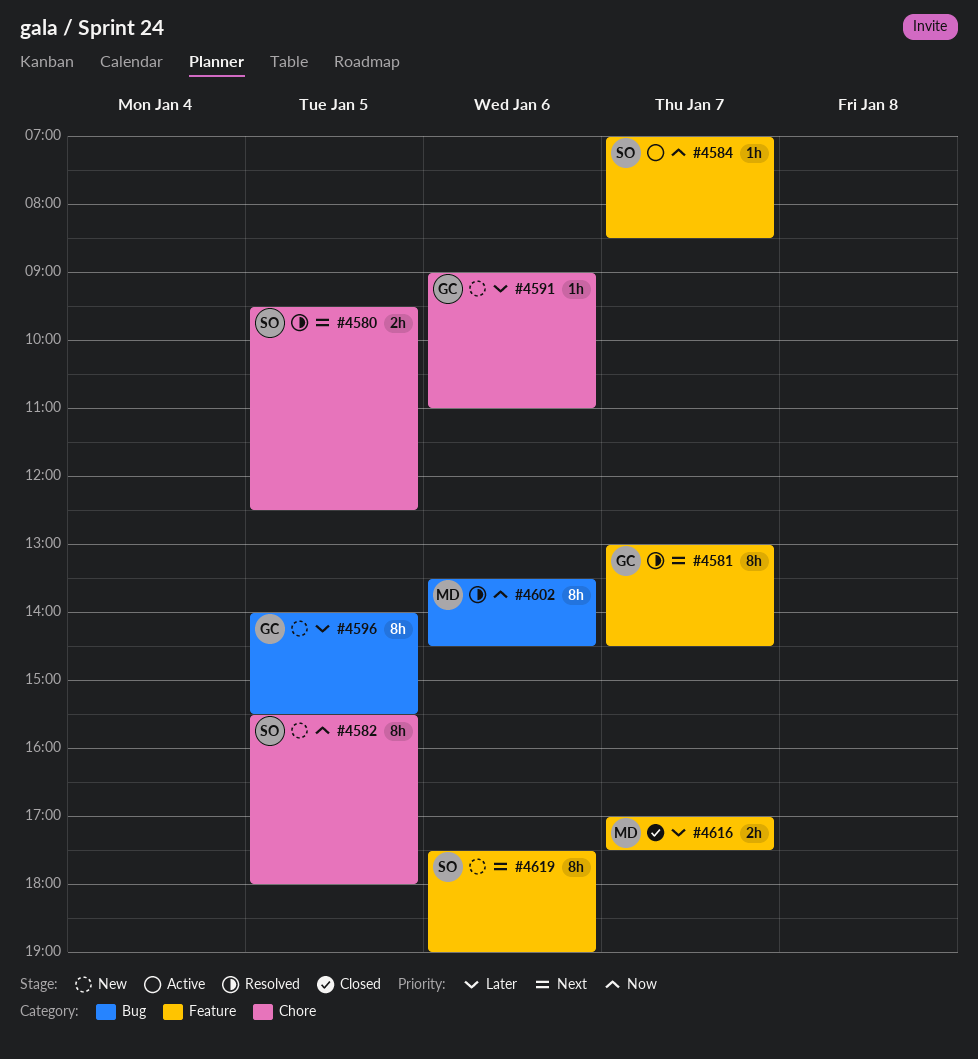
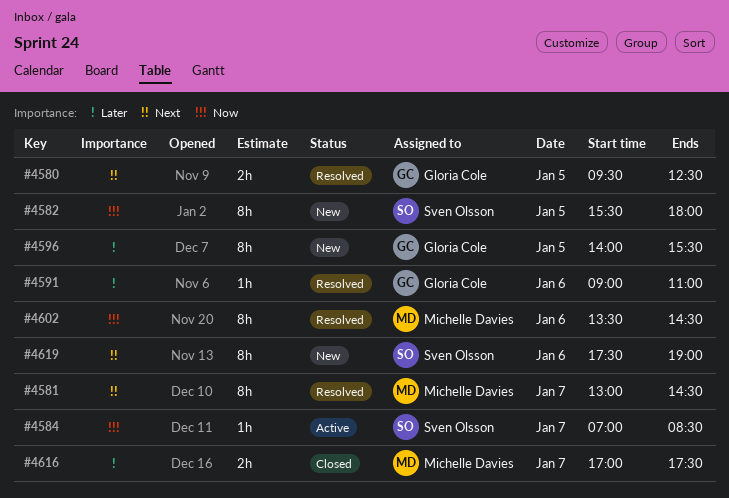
#4580, owner: Sven Olsson -> Gloria Cole
#4581, owner: Gloria Cole -> Michelle Davies
#4591, status: New -> Resolved

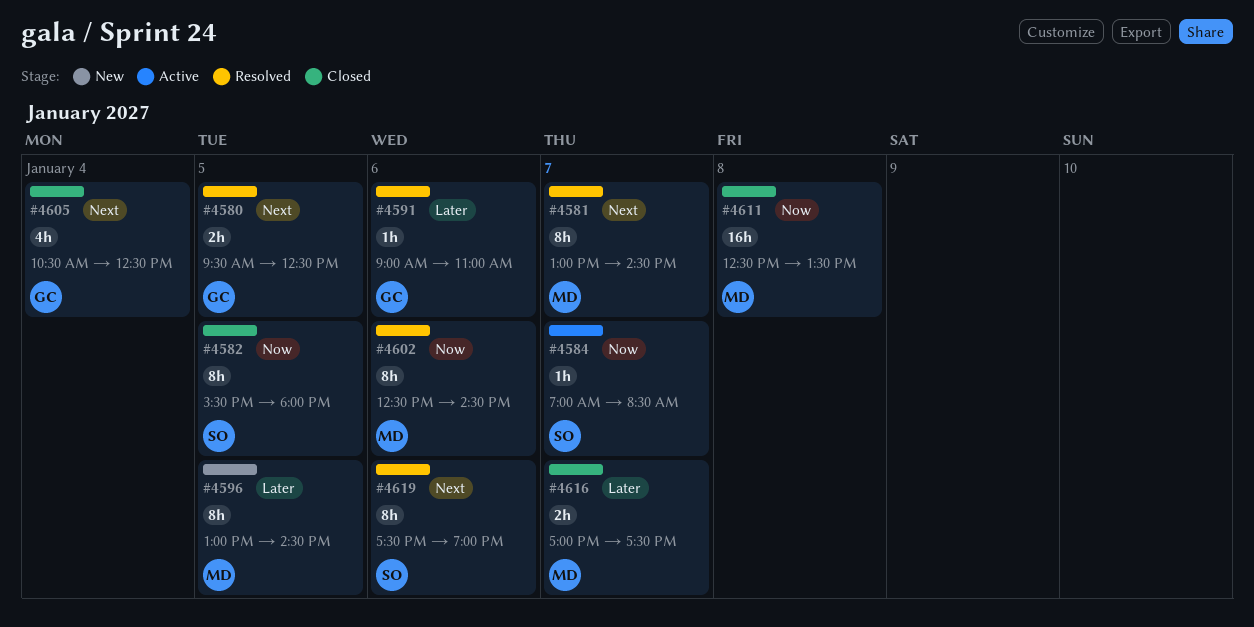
#4582, status: New -> Closed
#4596, owner: Gloria Cole -> Michelle Davies
#4596, begins: 14:00 -> 13:00
#4596, ends: 15:30 -> 14:30
#4602, begins: 13:30 -> 12:30
#4605: none -> present
#4611: none -> present
#4619, status: New -> Resolved

